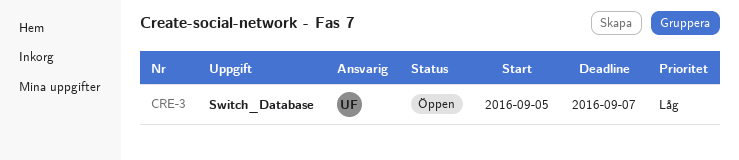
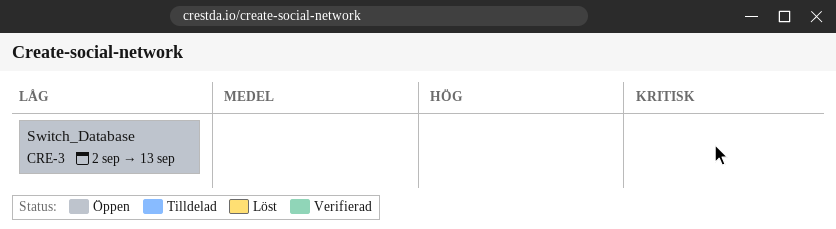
CRE-3, start: Sep 5 -> Sep 2
CRE-3, due: Sep 7 -> Sep 13

